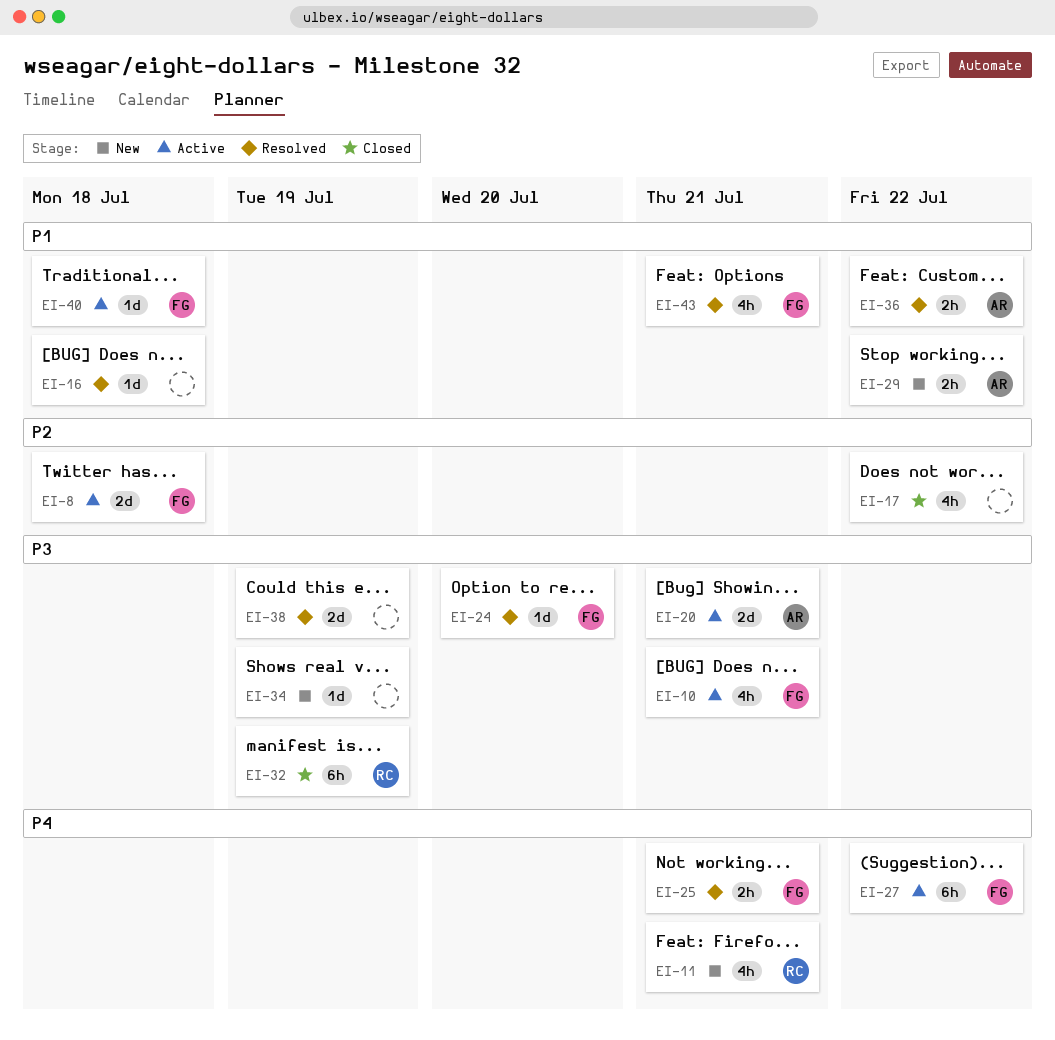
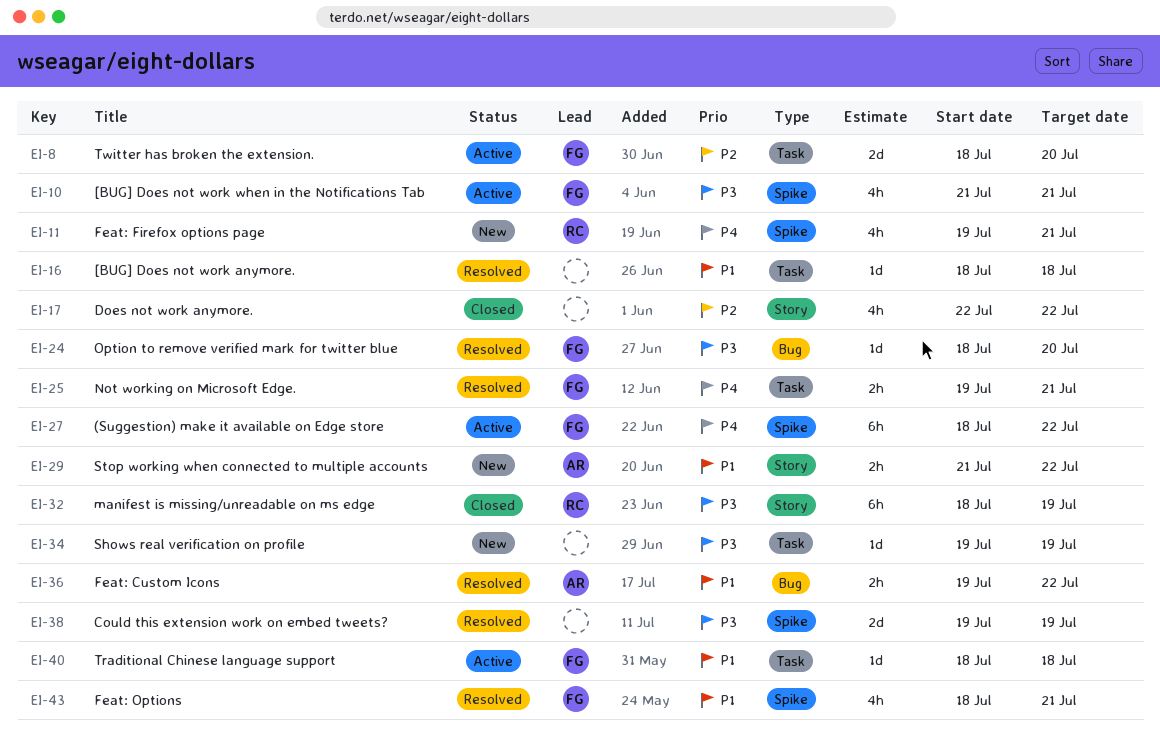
EI-8, due: Jul 18 -> Jul 20
EI-20: present -> none

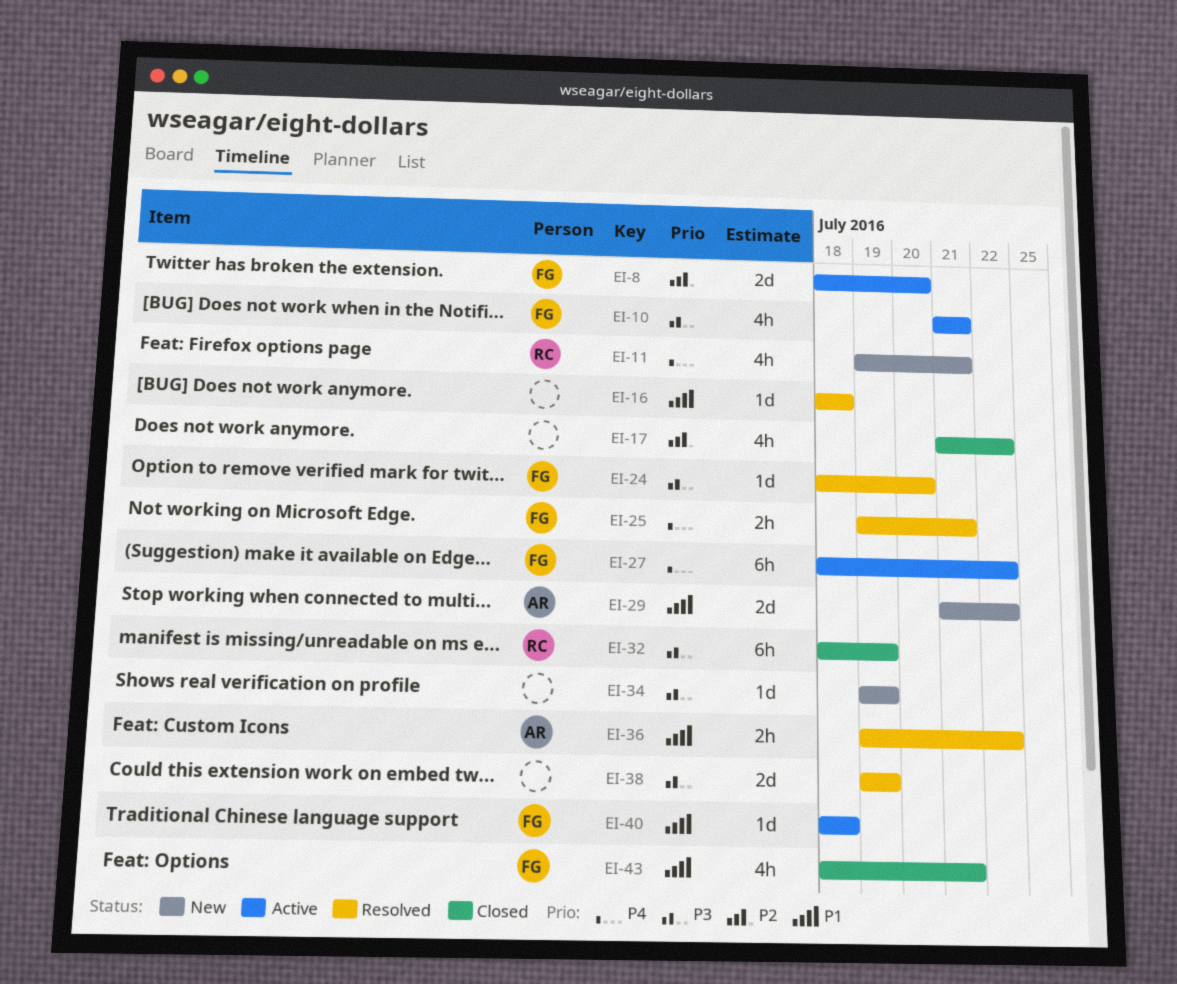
EI-17, start: Jul 22 -> Jul 21
EI-29, estimate: 2h -> 2d
EI-43, status: Resolved -> Closed

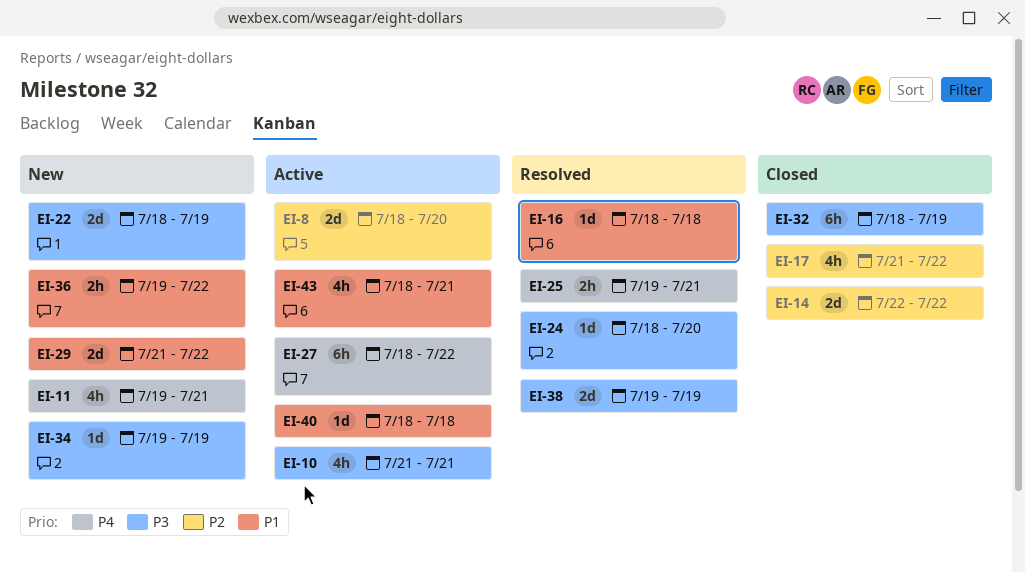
EI-14: none -> present
EI-22: none -> present
EI-36, status: Resolved -> New
EI-43, status: Closed -> Active

